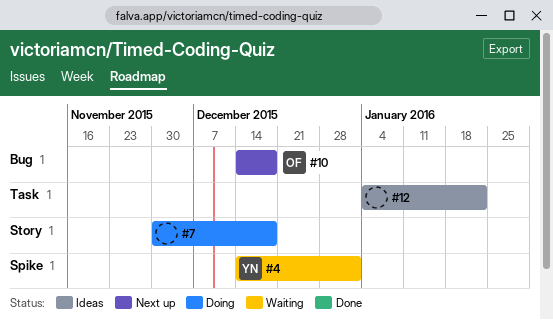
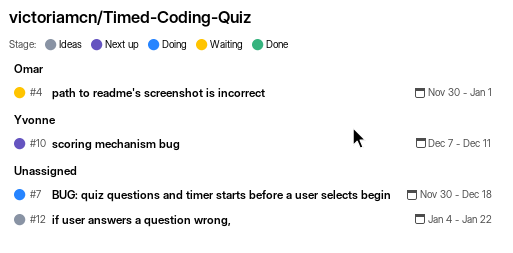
#4, owner: Yvonne -> Omar
#4, start: Dec 14 -> Nov 30
#10, owner: Omar -> Yvonne
#10, start: Dec 14 -> Dec 7
#10, due: Dec 18 -> Dec 11

